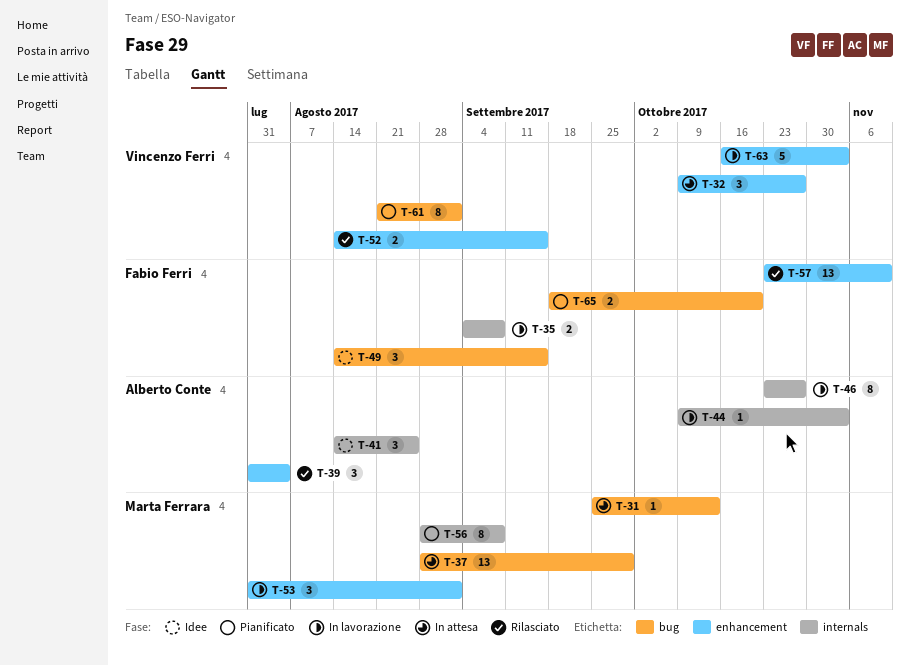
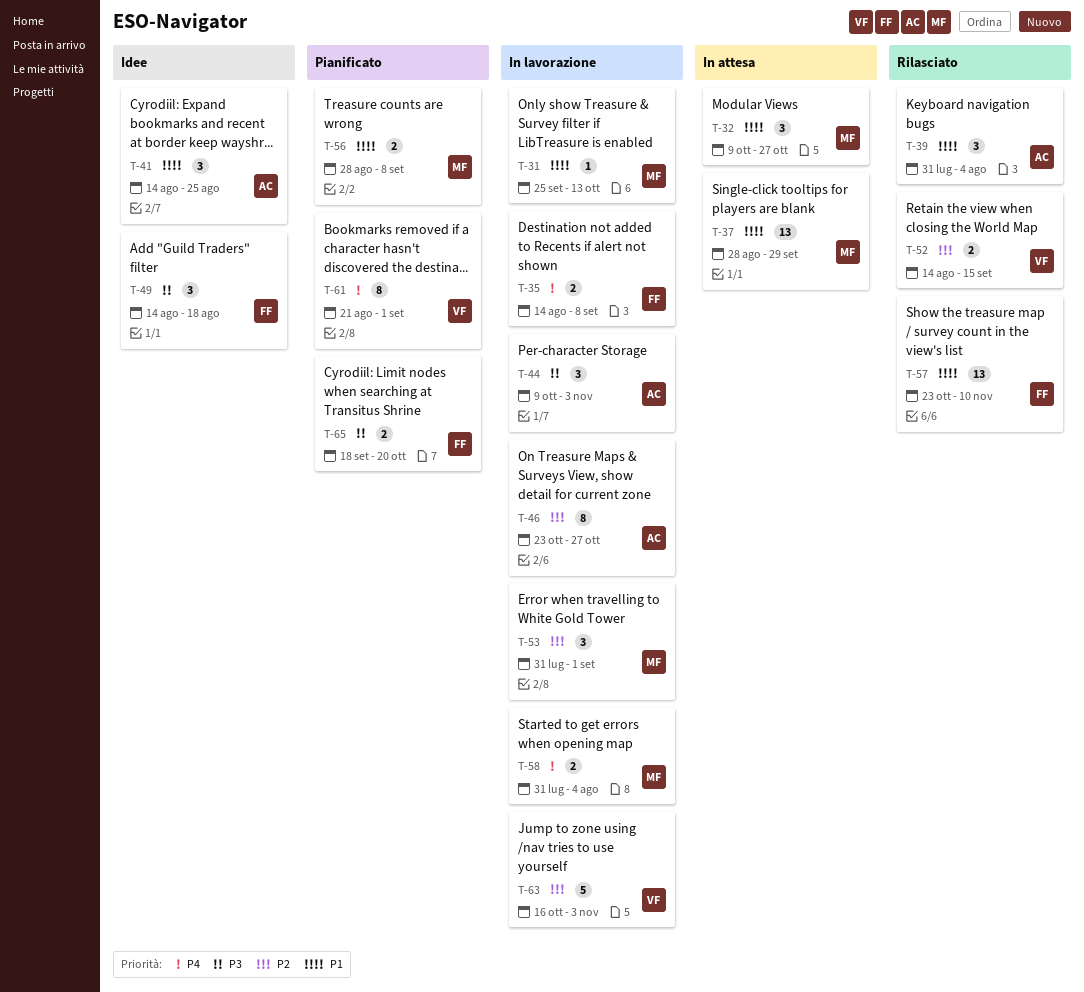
T-31, status: In attesa -> In lavorazione
T-32, owner: Vincenzo Ferri -> Marta Ferrara
T-35, start: Sep 4 -> Aug 14
T-44, estimate: 1 -> 3
T-49, due: Sep 15 -> Aug 18
T-56, estimate: 8 -> 2
T-58: none -> present

